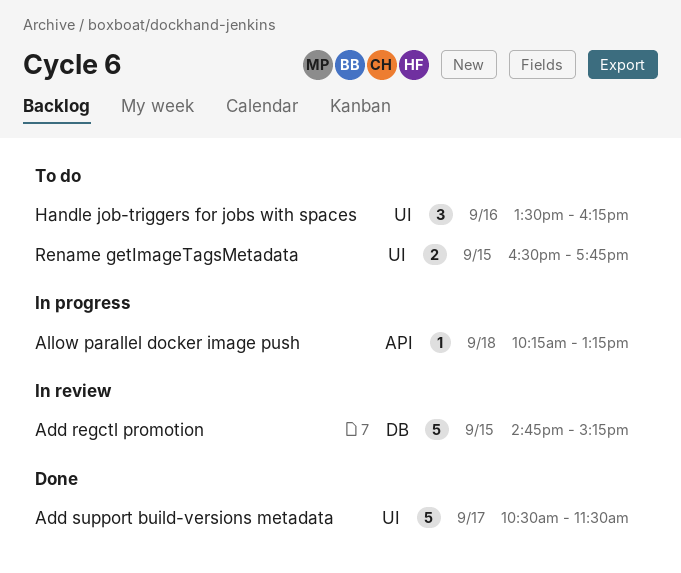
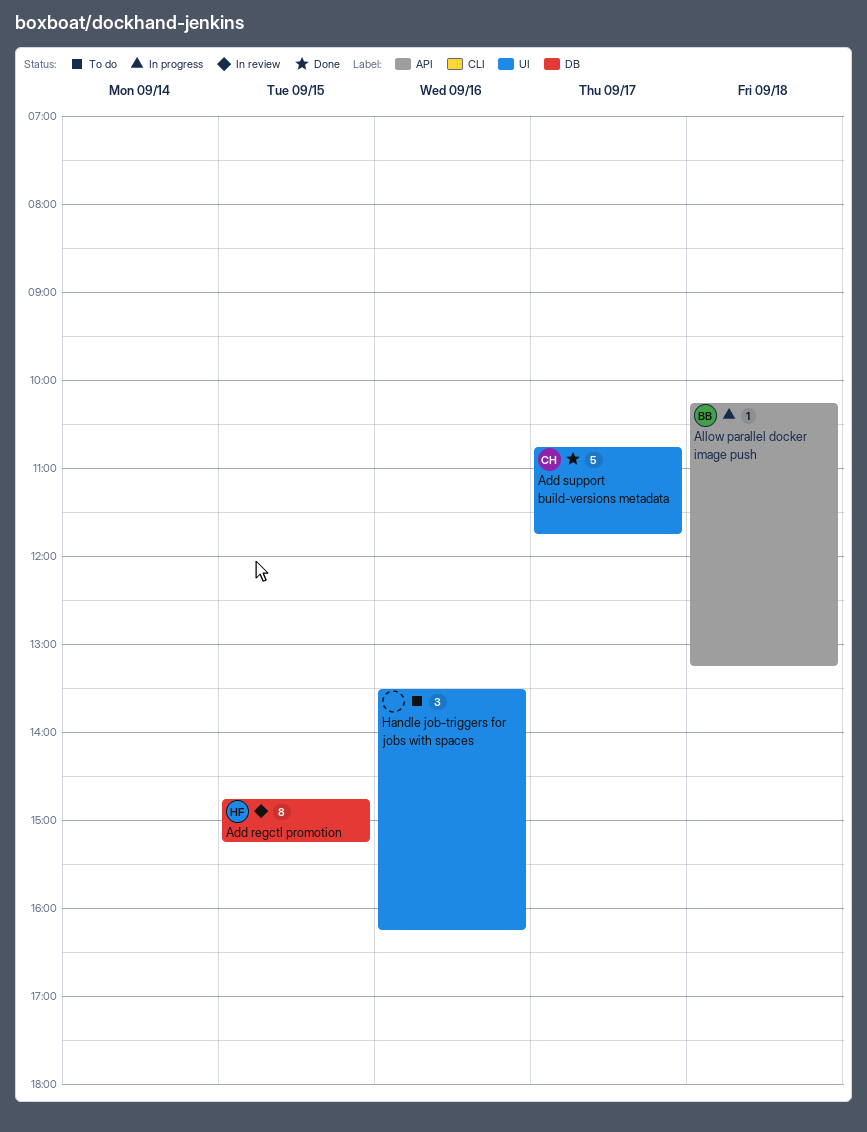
Add regctl promotion, estimate: 5 -> 8
Add support build-versions metadata, begins: 10:30 -> 10:45
Add support build-versions metadata, ends: 11:30 -> 11:45
Rename getImageTagsMetadata: present -> none

